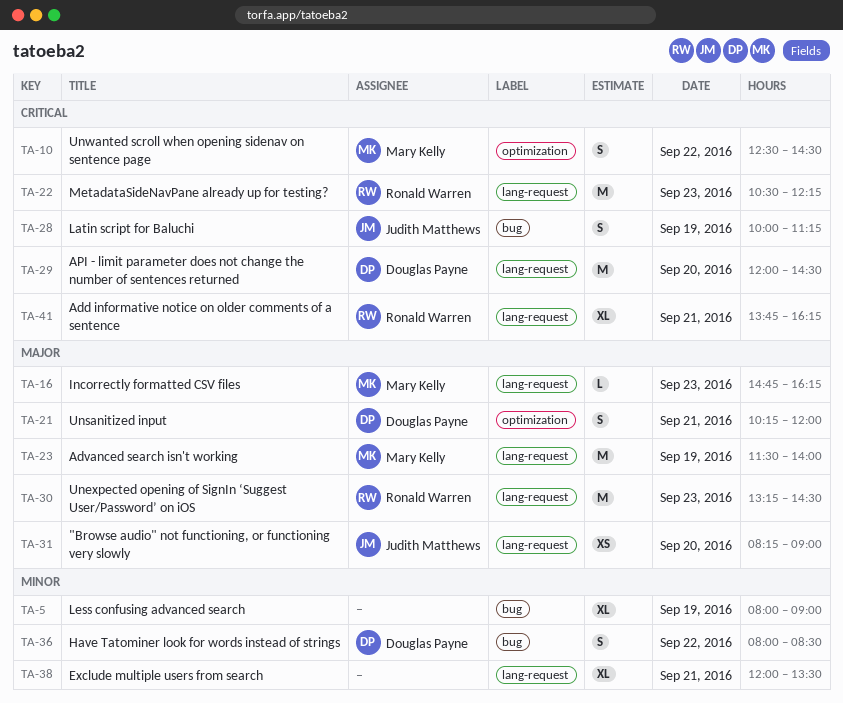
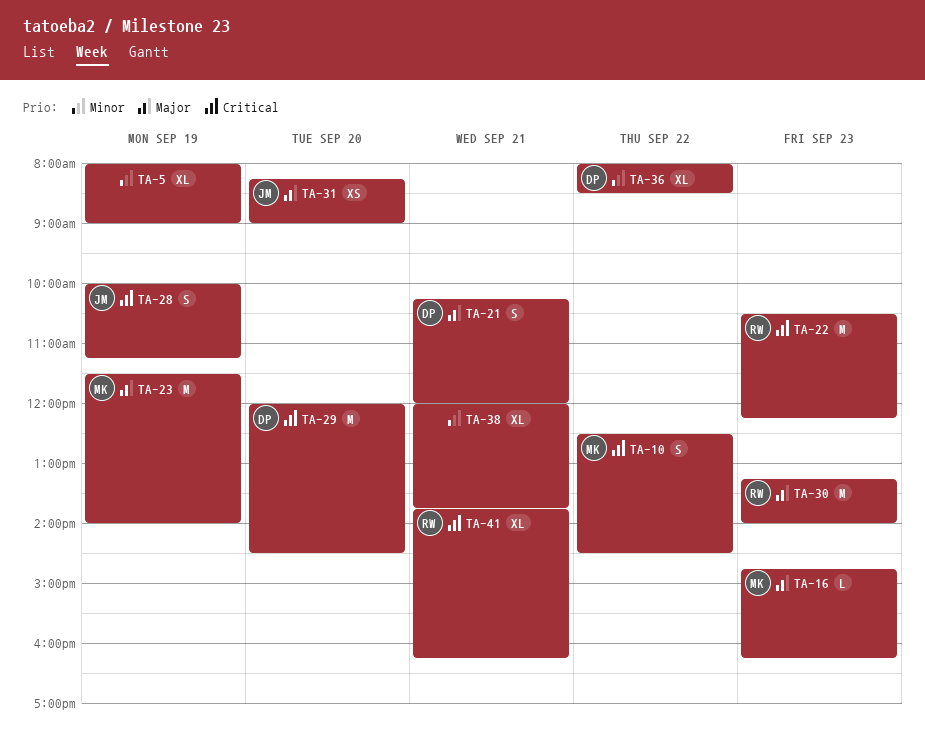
TA-30, ends: 14:30 -> 14:00
TA-36, estimate: S -> XL
TA-38, ends: 13:30 -> 13:45

